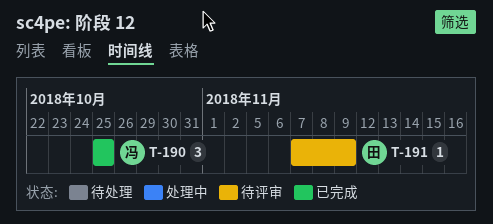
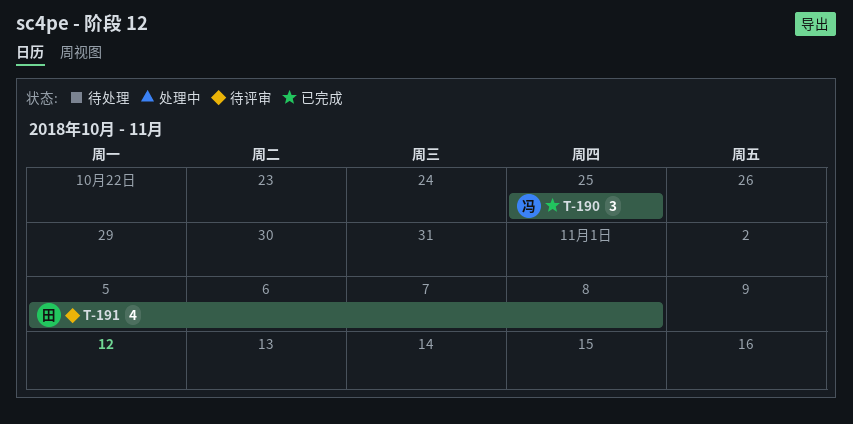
T-191, estimate: 1 -> 4
T-191, start: Nov 7 -> Nov 5
T-191, due: Nov 9 -> Nov 8

